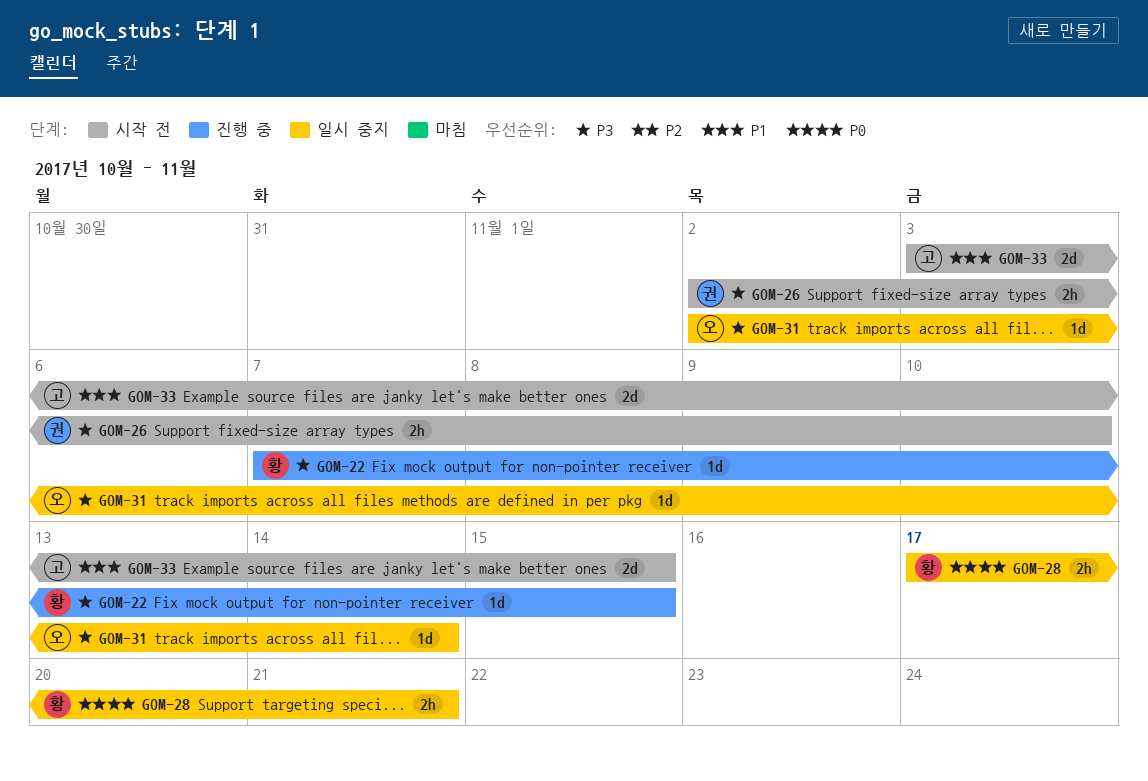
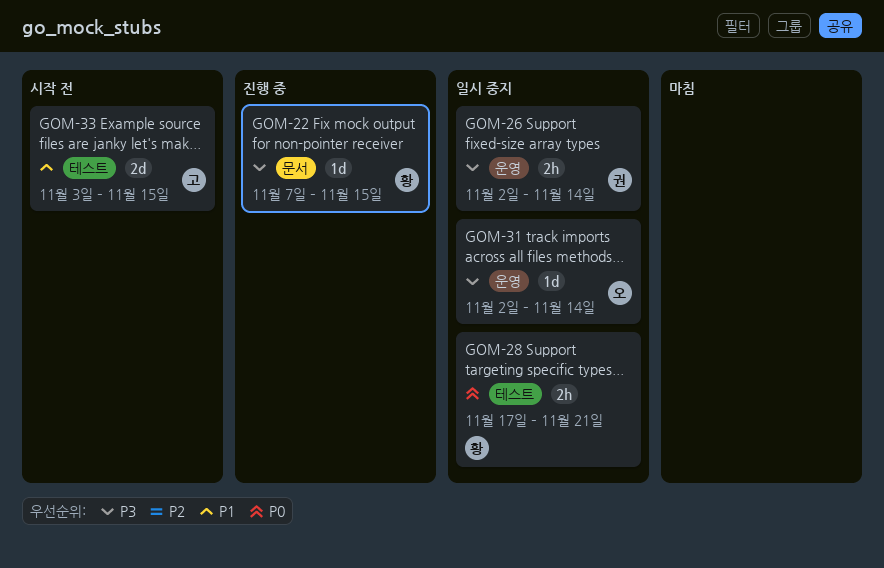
GOM-26, status: 시작 전 -> 일시 중지
GOM-26, due: Nov 10 -> Nov 14

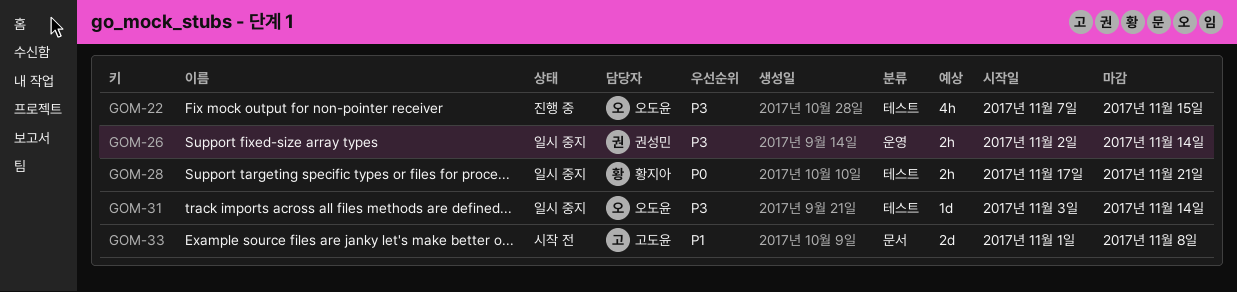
GOM-22, owner: 황지아 -> 오도윤
GOM-22, label: 문서 -> 테스트
GOM-22, estimate: 1d -> 4h
GOM-31, label: 운영 -> 테스트
GOM-31, start: Nov 2 -> Nov 3
GOM-33, label: 테스트 -> 문서
GOM-33, start: Nov 3 -> Nov 1
GOM-33, due: Nov 15 -> Nov 8

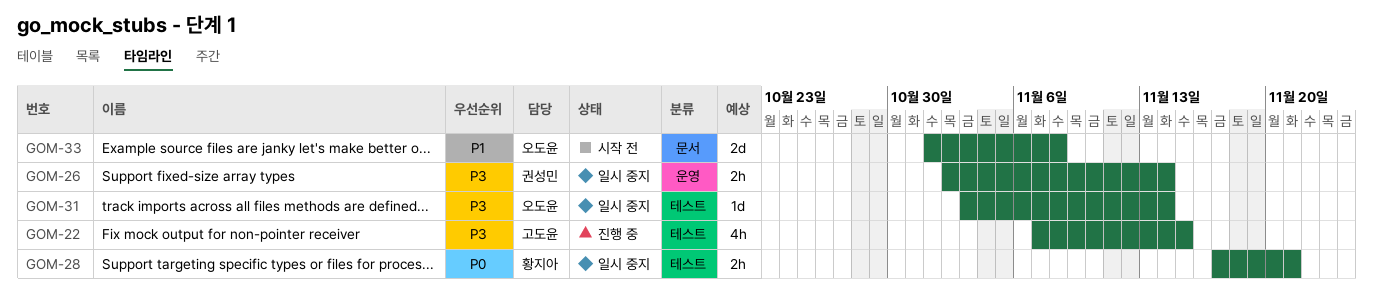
GOM-22, owner: 오도윤 -> 고도윤
GOM-33, owner: 고도윤 -> 오도윤

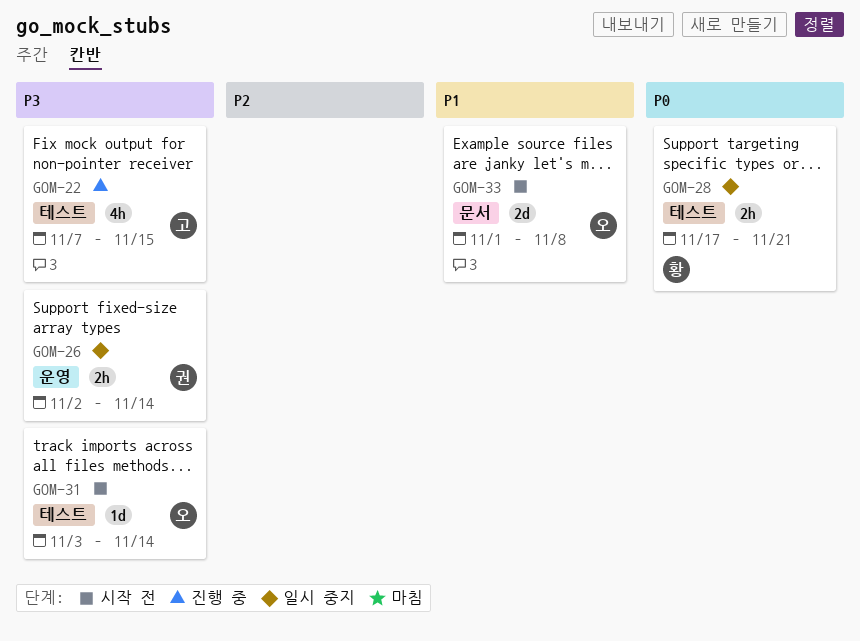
GOM-31, status: 일시 중지 -> 시작 전

